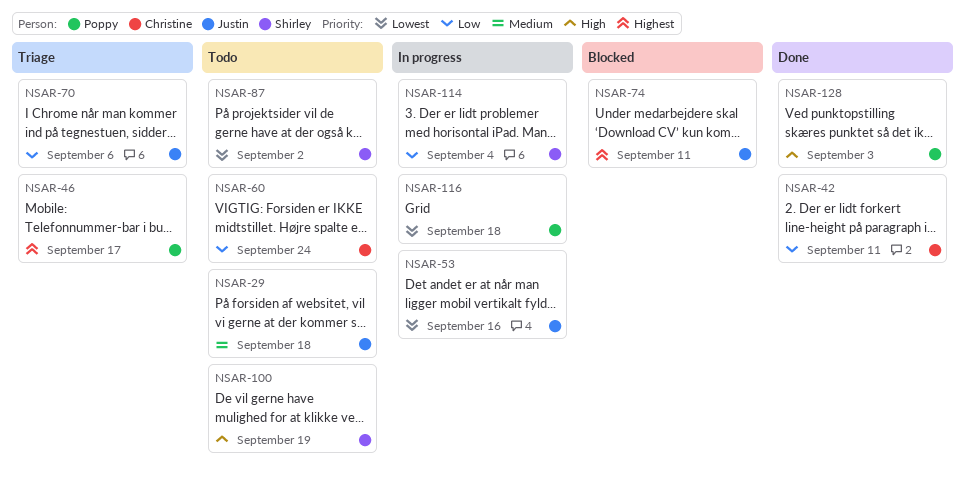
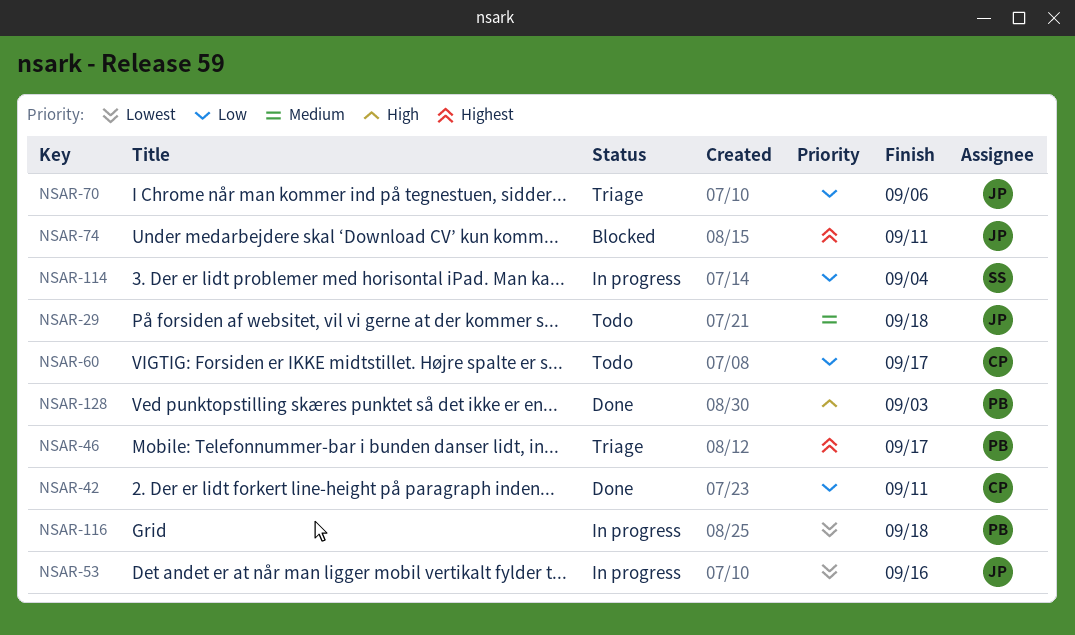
NSAR-60, due: Sep 24 -> Sep 17
NSAR-87: present -> none
NSAR-100: present -> none

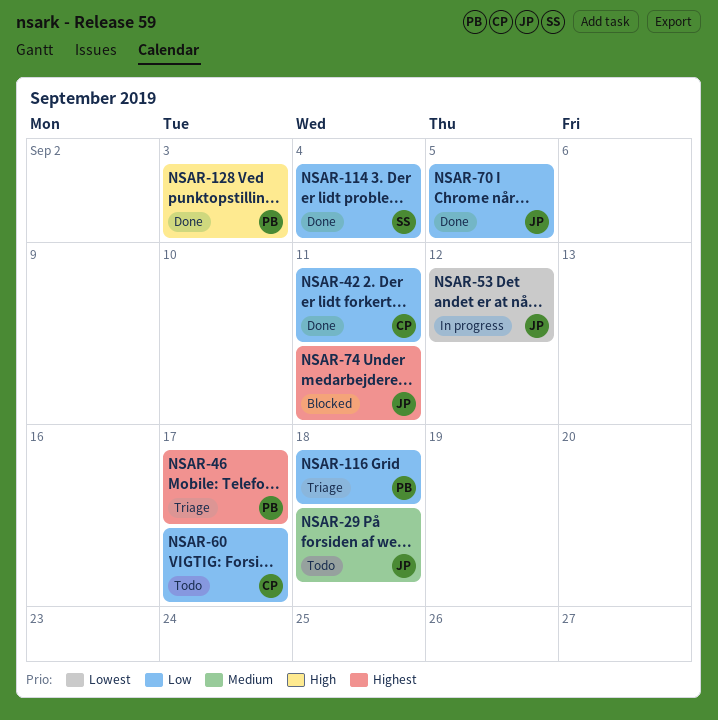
NSAR-53, due: Sep 16 -> Sep 12
NSAR-70, status: Triage -> Done
NSAR-70, due: Sep 6 -> Sep 5
NSAR-114, status: In progress -> Done
NSAR-116, status: In progress -> Triage
NSAR-116, priority: Lowest -> Low

